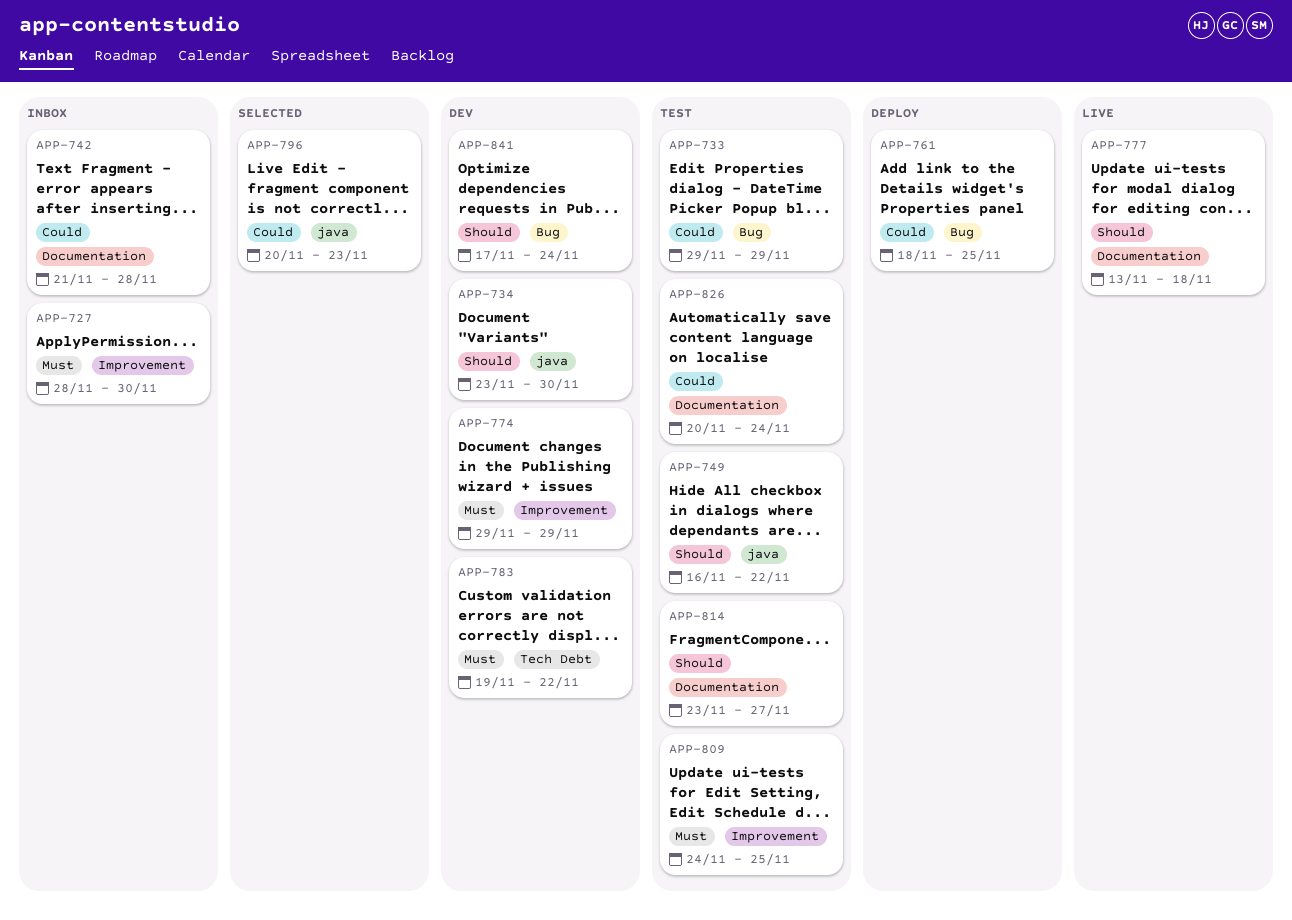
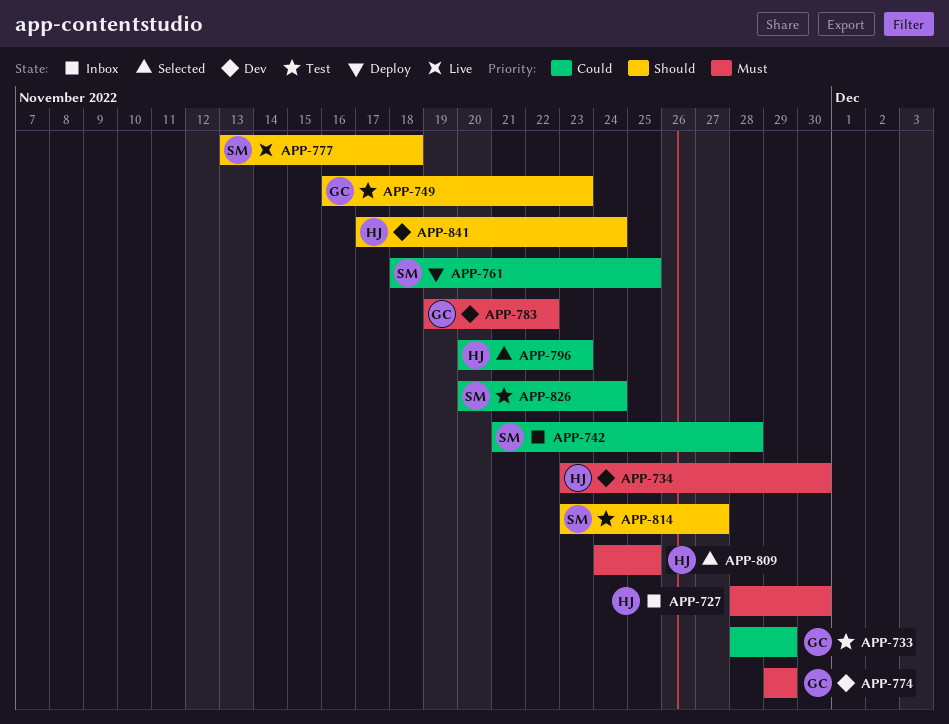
APP-733, start: Nov 29 -> Nov 28
APP-734, priority: Should -> Must
APP-749, due: Nov 22 -> Nov 23
APP-809, status: Test -> Selected

